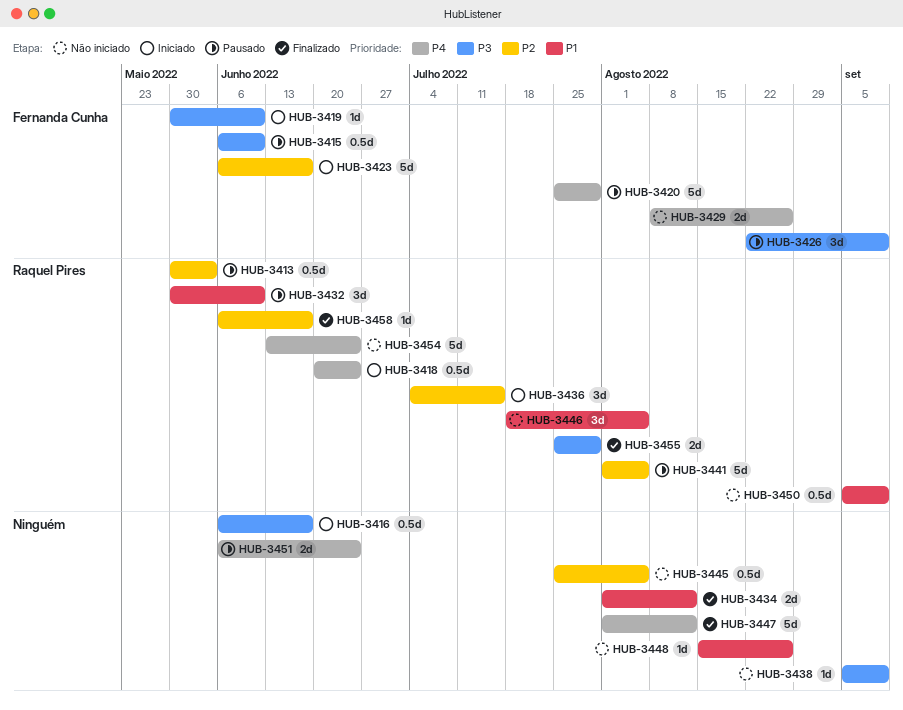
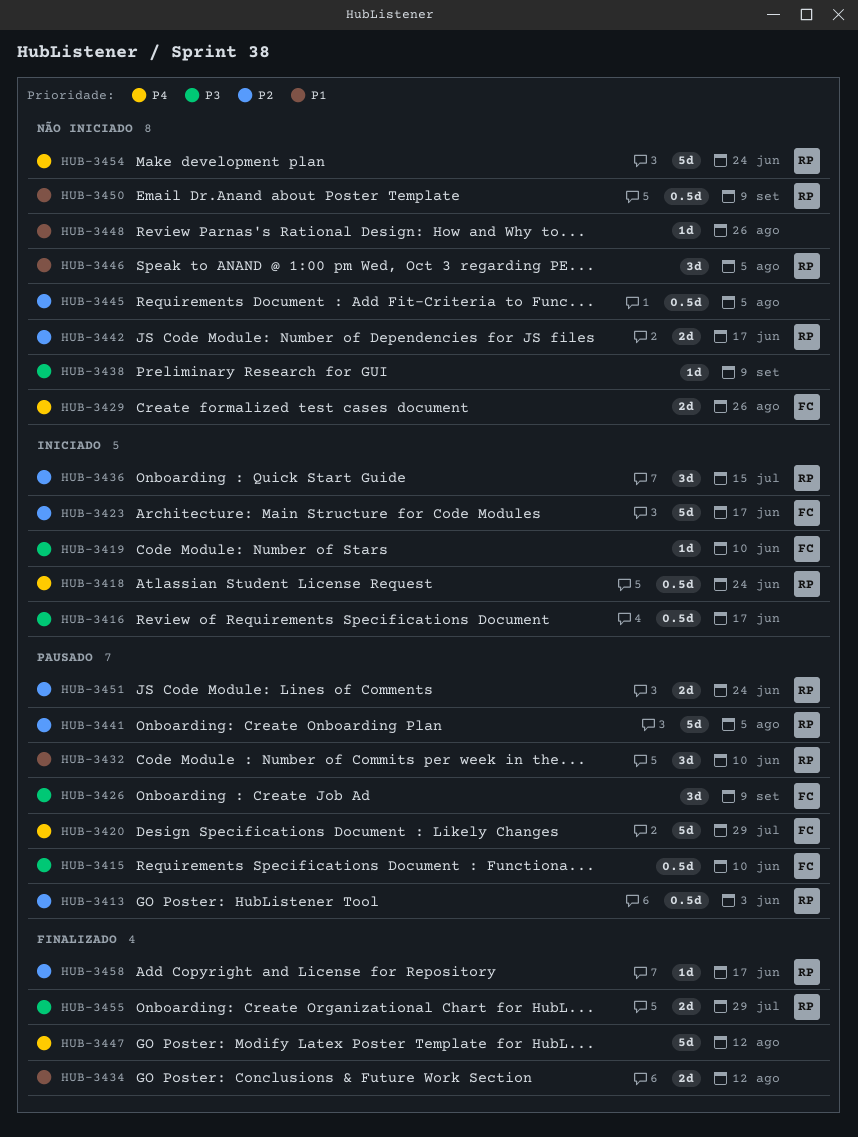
HUB-3442: none -> present
HUB-3451, owner: none -> Raquel Pires
HUB-3451, priority: P4 -> P2

